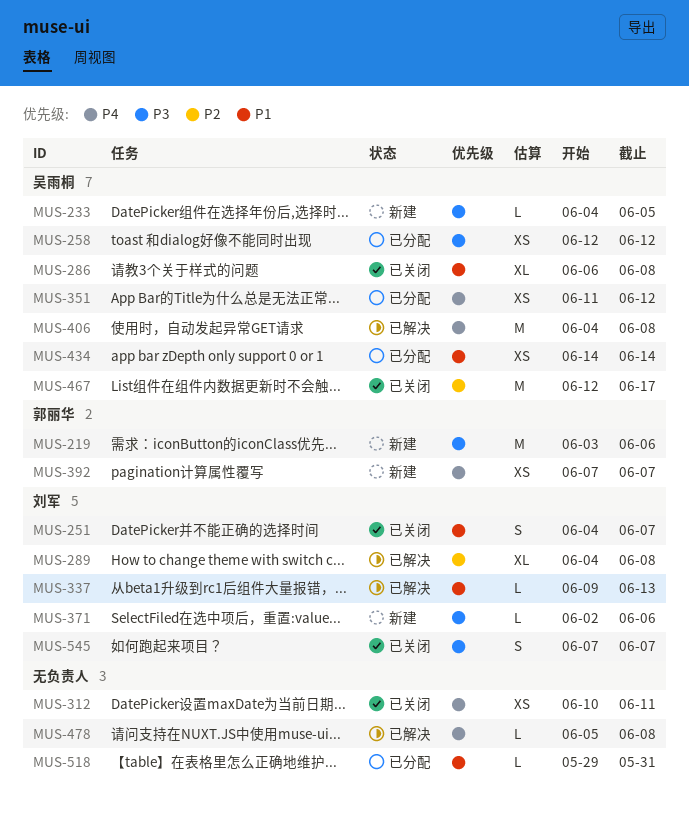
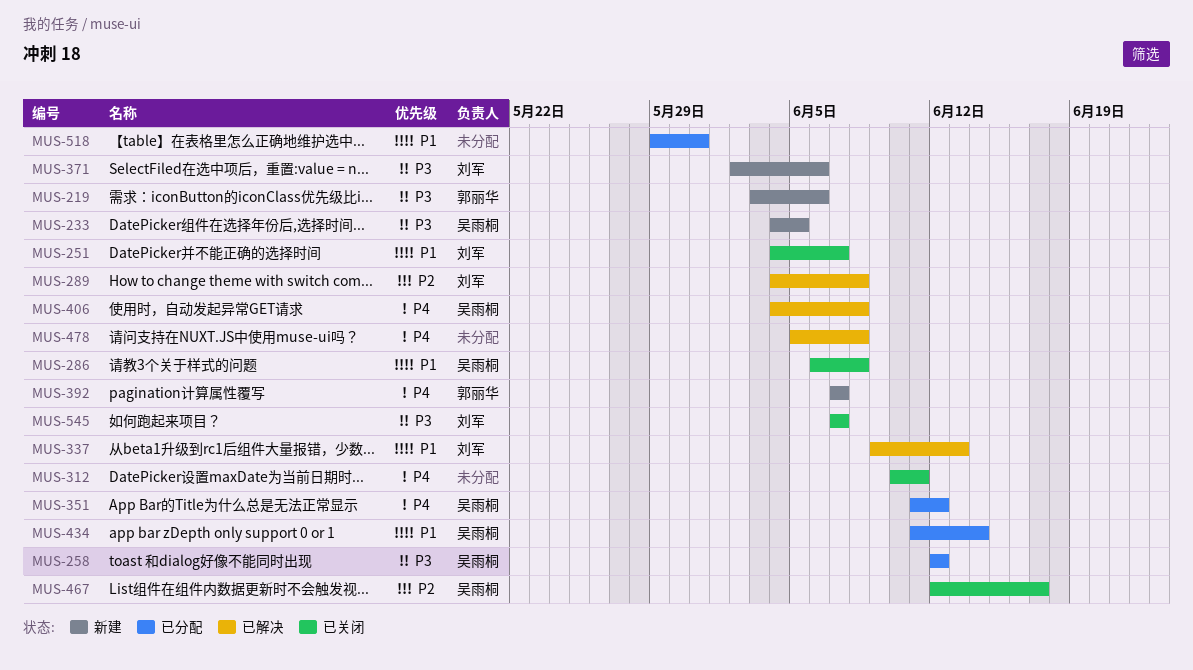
MUS-434, start: Jun 14 -> Jun 11

